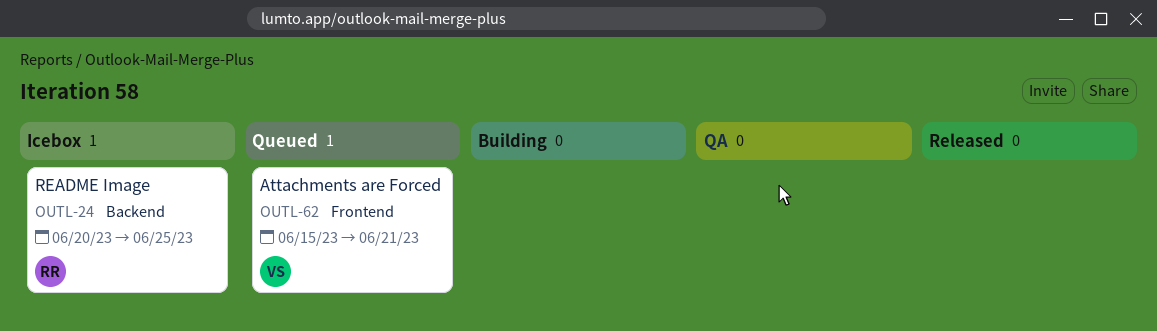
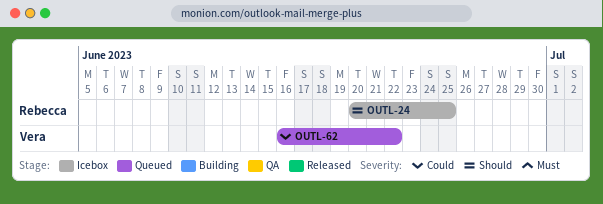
OUTL-62, start: Jun 15 -> Jun 16
OUTL-62, due: Jun 21 -> Jun 22

